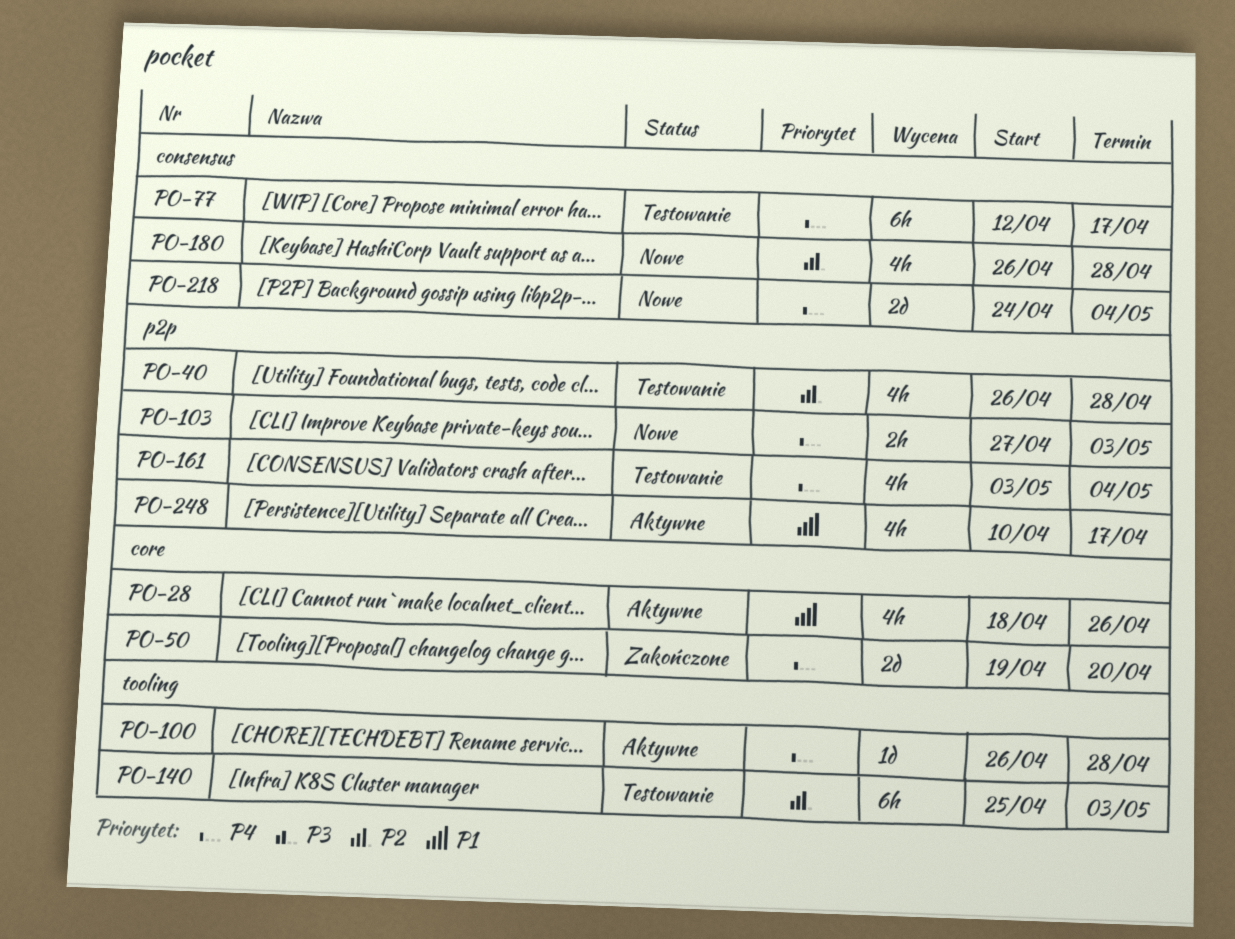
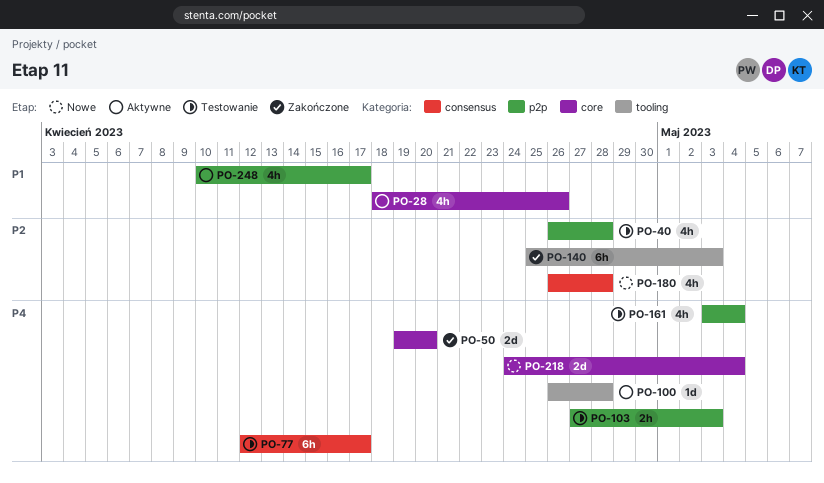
PO-103, status: Nowe -> Testowanie
PO-140, status: Testowanie -> Zakończone
PO-218, label: consensus -> core

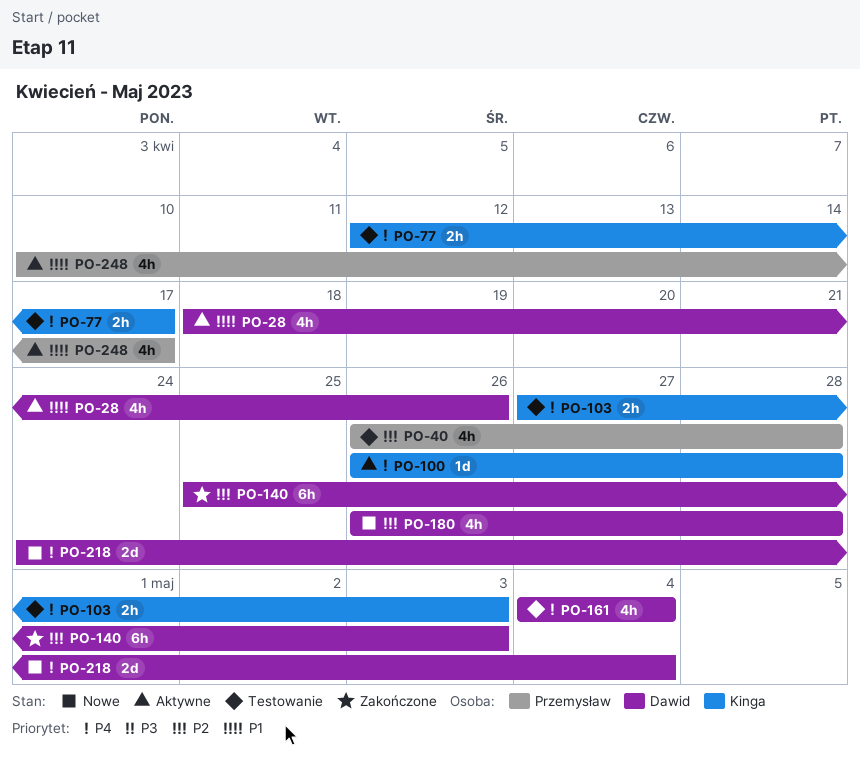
PO-50: present -> none
PO-77, estimate: 6h -> 2h
PO-161, start: May 3 -> May 4

